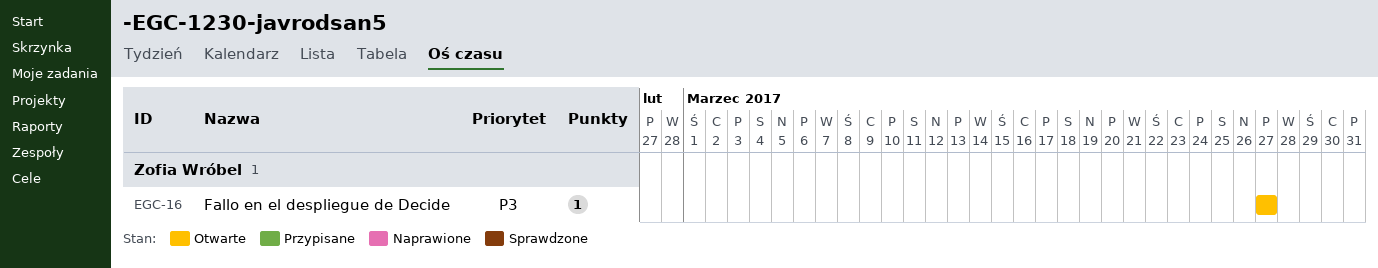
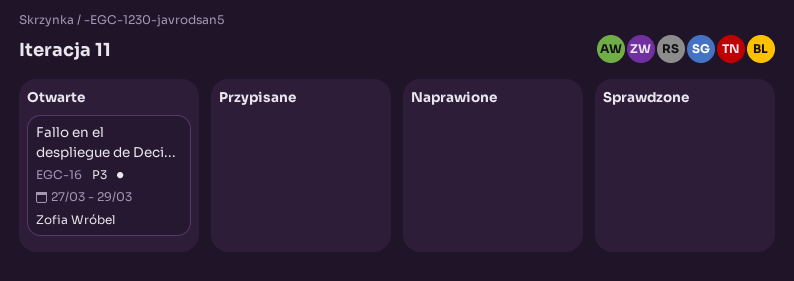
EGC-16, due: Mar 27 -> Mar 29

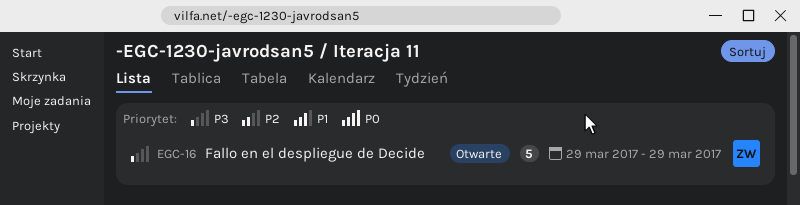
EGC-16, estimate: 1 -> 5
EGC-16, start: Mar 27 -> Mar 29

